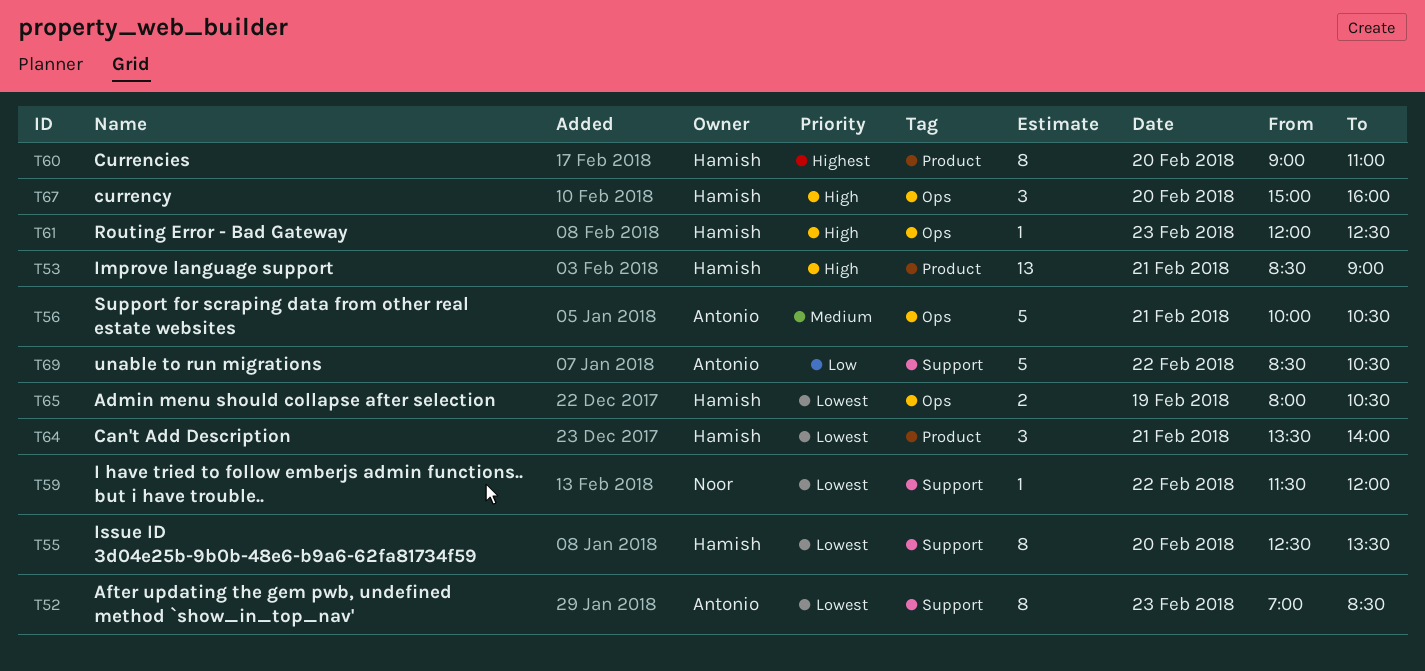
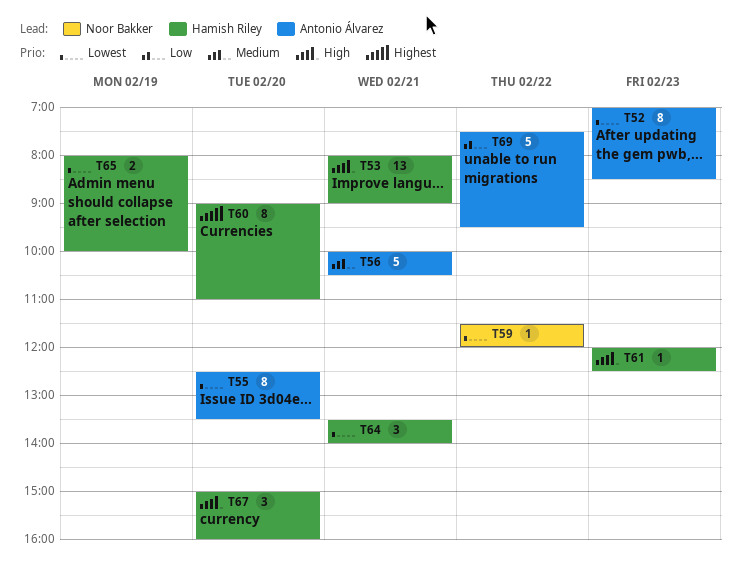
T53, begins: 08:30 -> 08:00
T55, owner: Hamish Riley -> Antonio Álvarez
T65, ends: 10:30 -> 10:00
T69, begins: 08:30 -> 07:30
T69, ends: 10:30 -> 09:30

